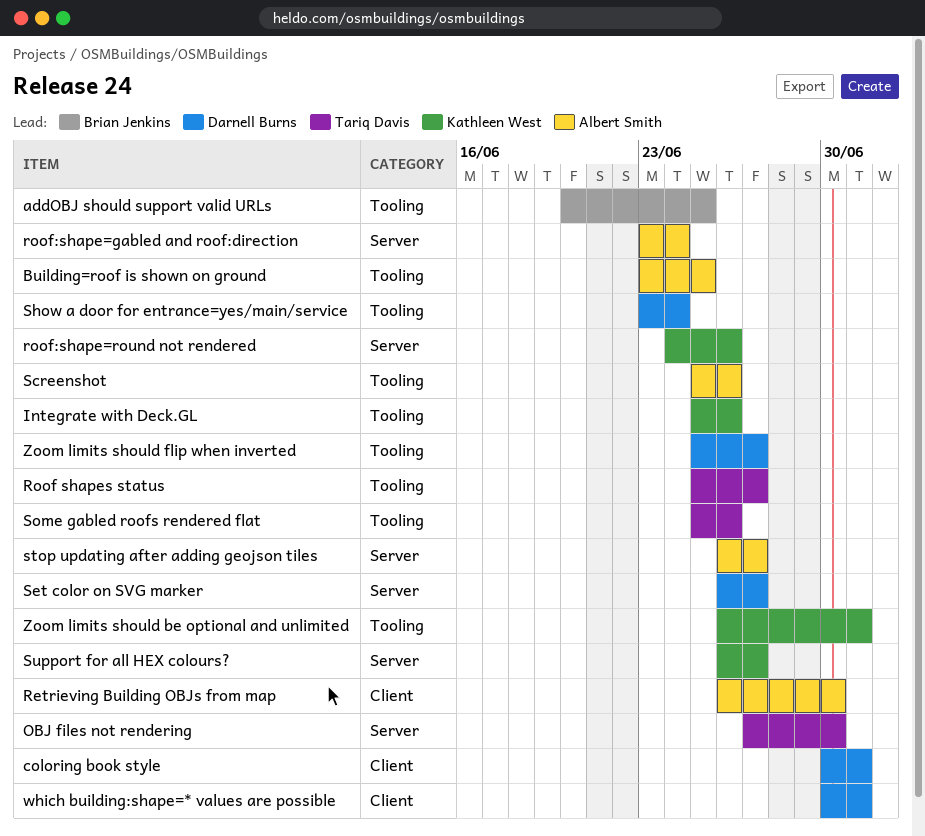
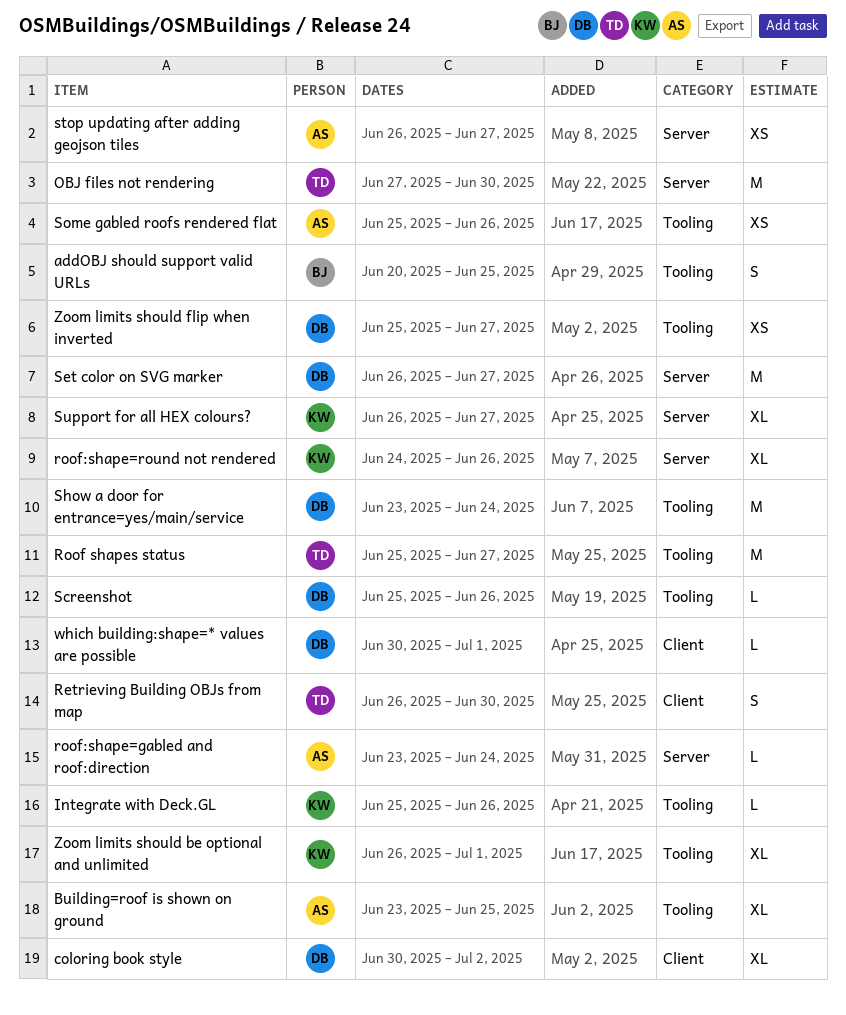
coloring book style, due: Jul 1 -> Jul 2
Retrieving Building OBJs from map, owner: Albert Smith -> Tariq Davis
Screenshot, owner: Albert Smith -> Darnell Burns
Some gabled roofs rendered flat, owner: Tariq Davis -> Albert Smith

